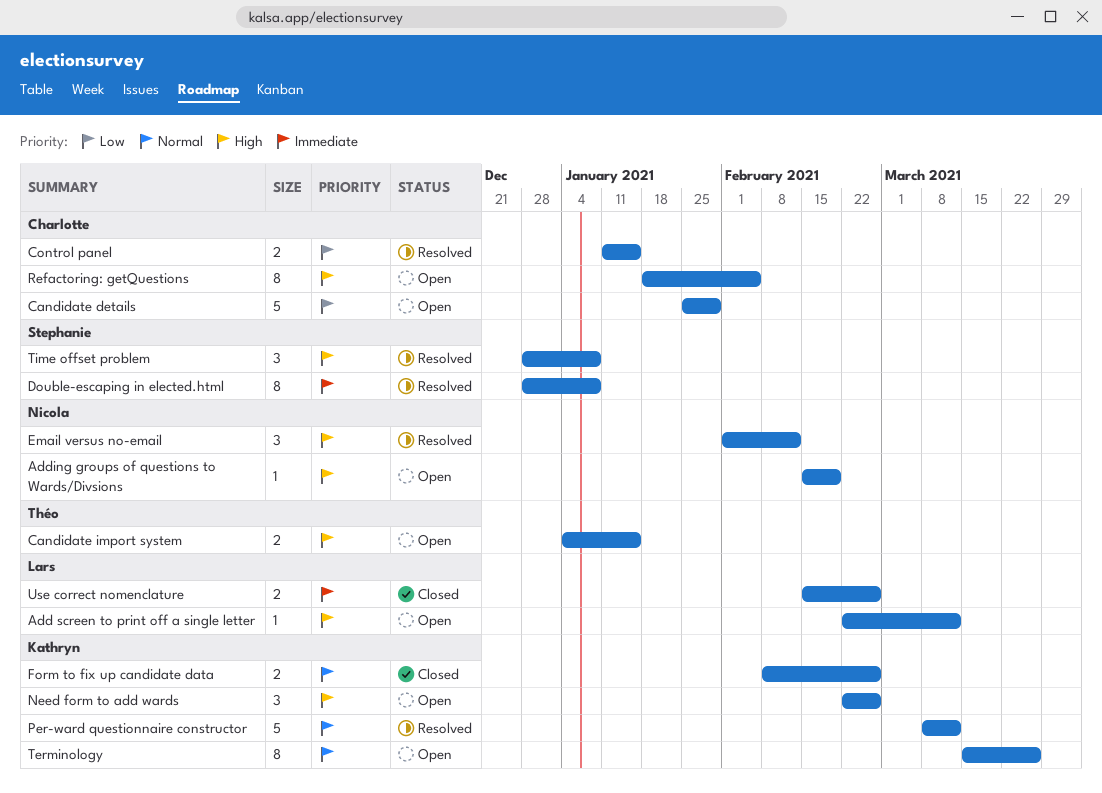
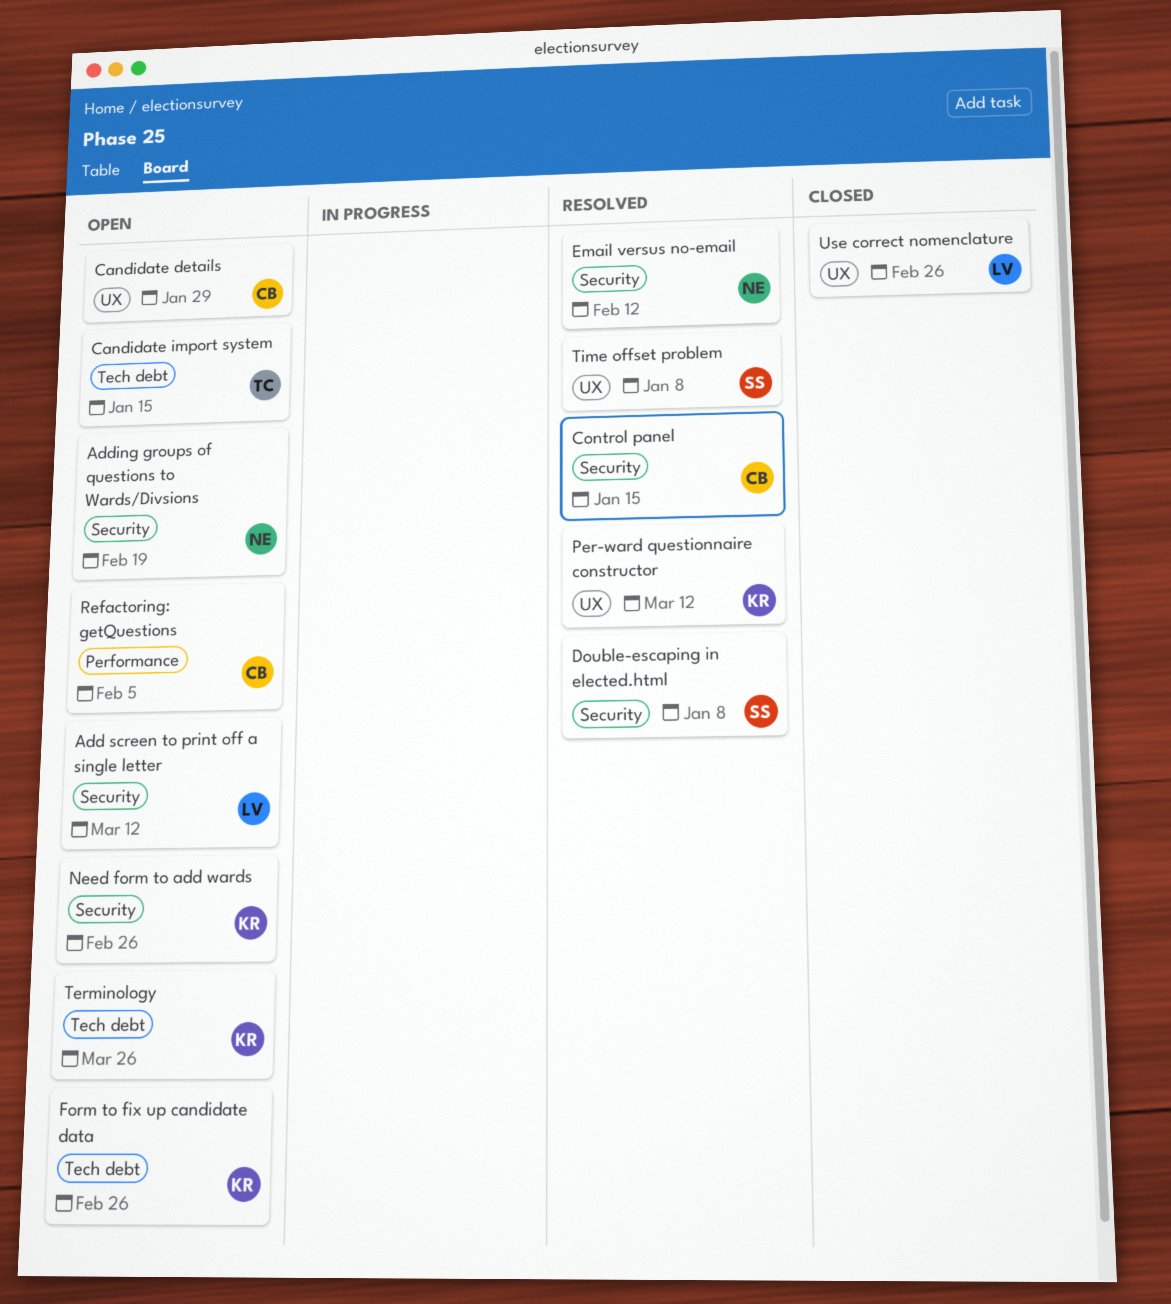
Form to fix up candidate data, status: Closed -> Open

